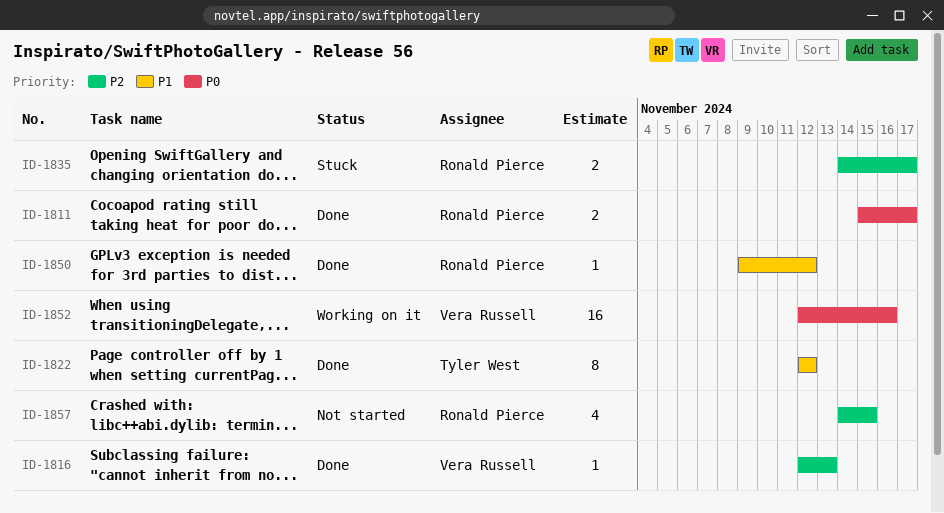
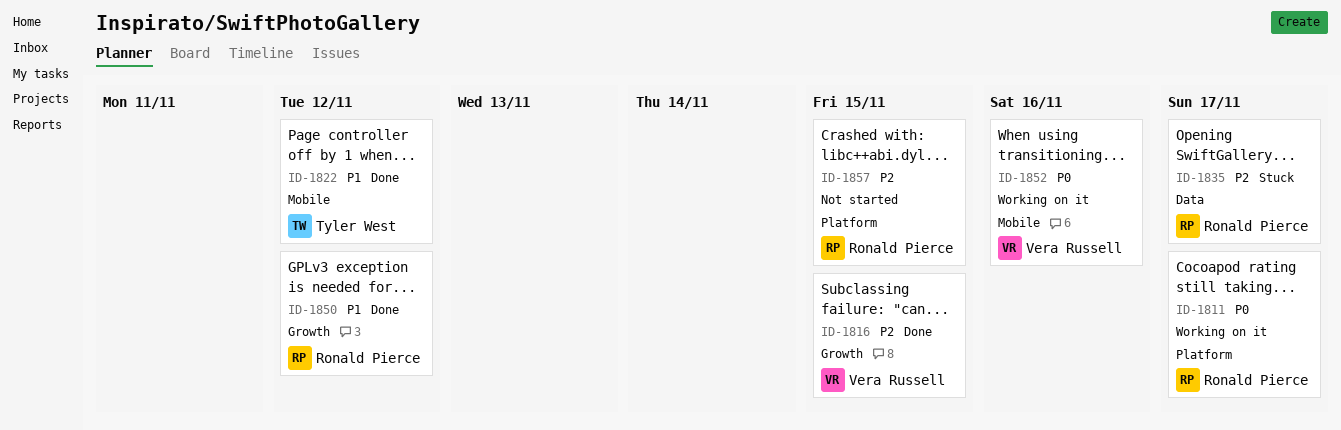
ID-1811, status: Done -> Working on it
ID-1816, due: Nov 13 -> Nov 15

